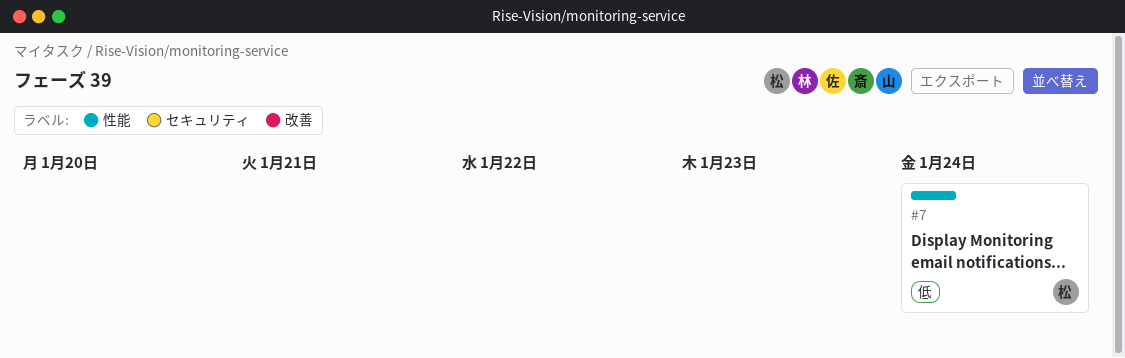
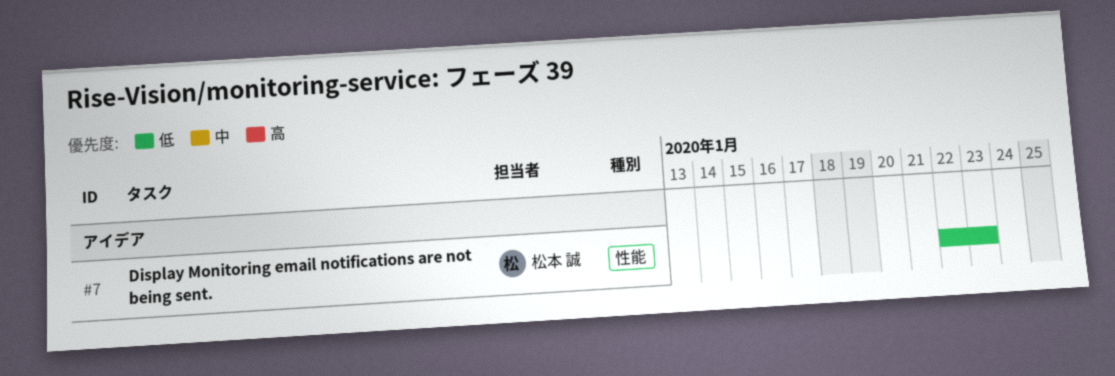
#7, due: Jan 24 -> Jan 23

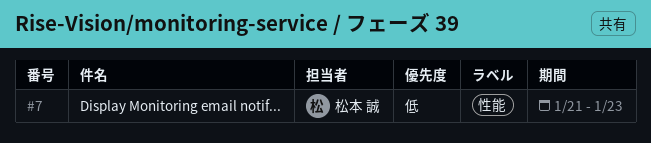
#7, start: Jan 22 -> Jan 21

